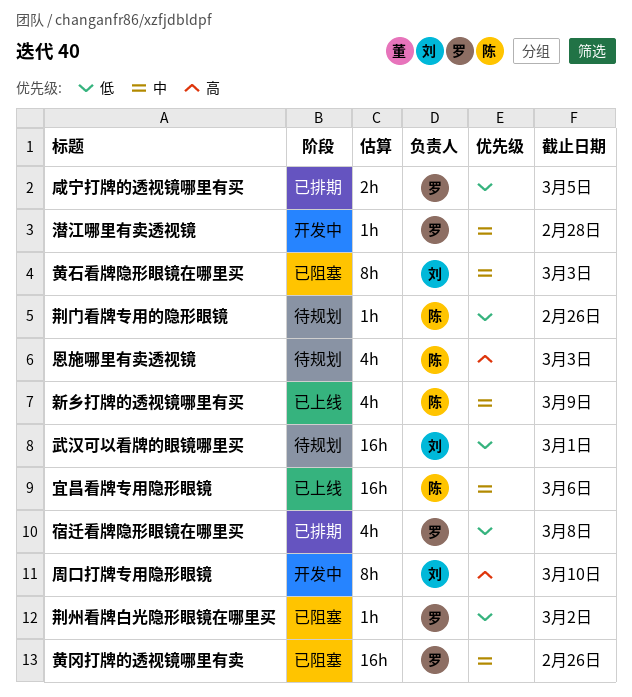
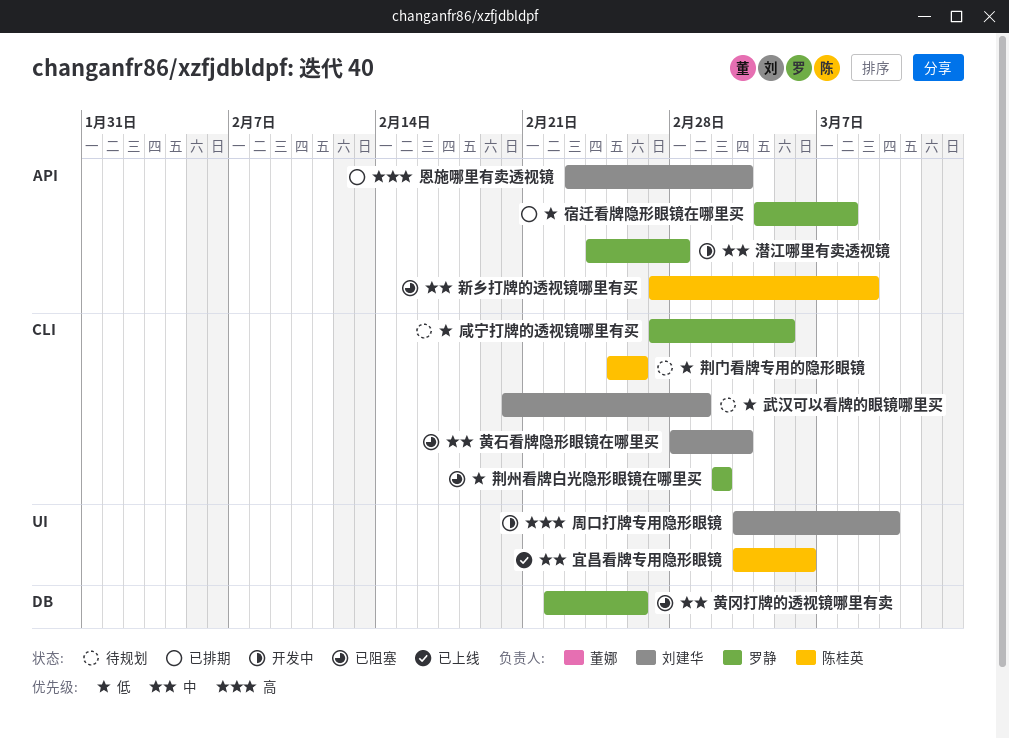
咸宁打牌的透视镜哪里有买, status: 已排期 -> 待规划
恩施哪里有卖透视镜, status: 待规划 -> 已排期
恩施哪里有卖透视镜, owner: 陈桂英 -> 刘建华
新乡打牌的透视镜哪里有买, status: 已上线 -> 已阻塞

